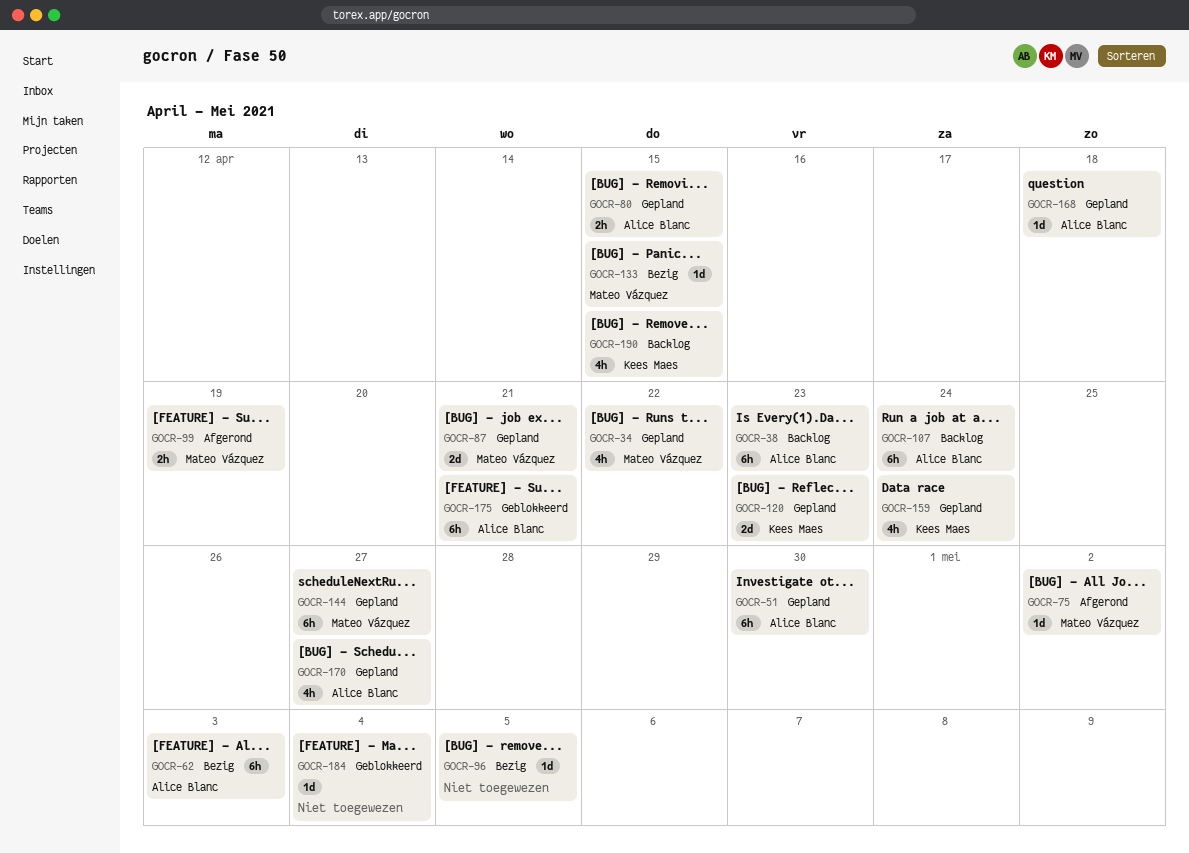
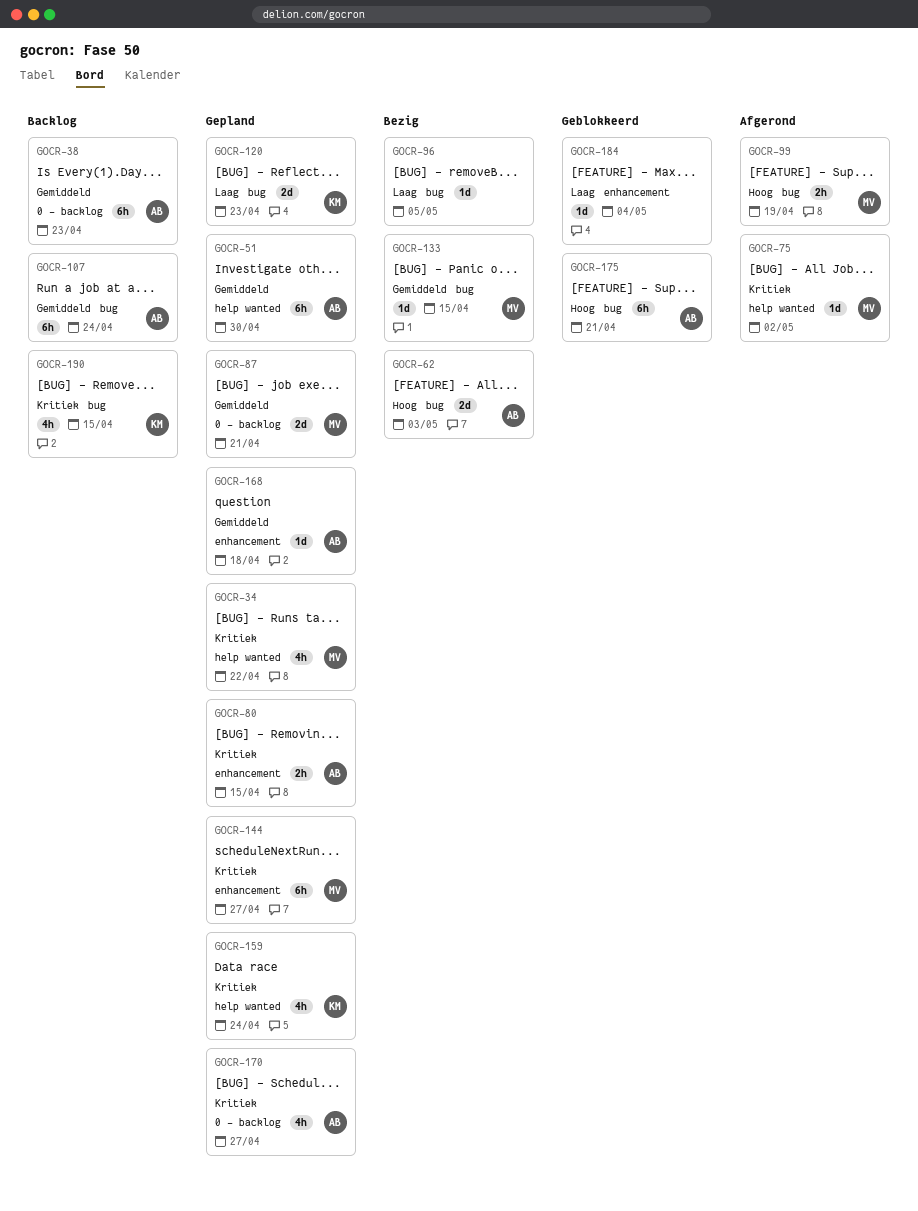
GOCR-62, estimate: 6h -> 2d

